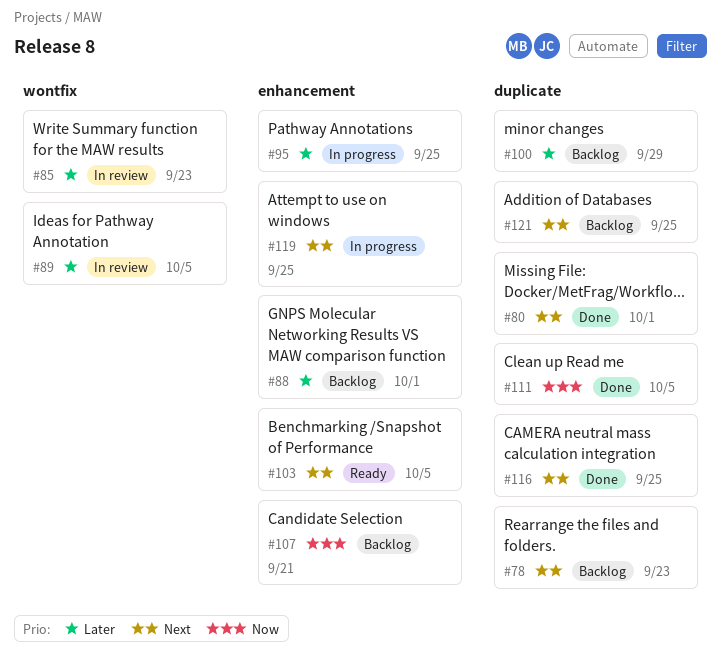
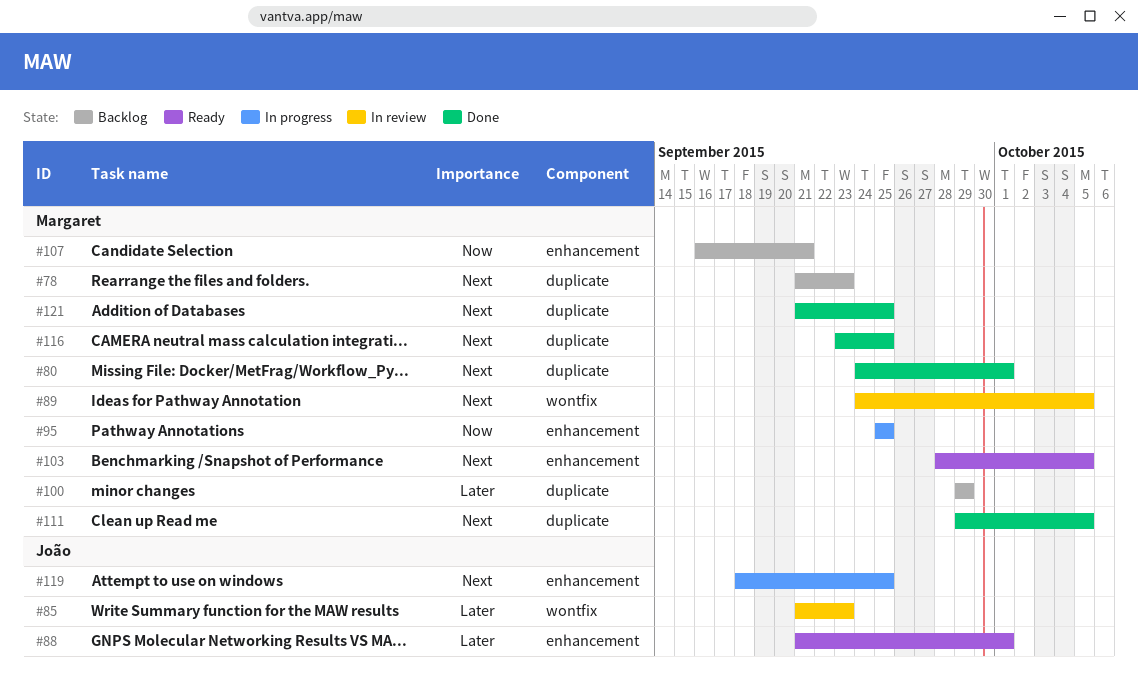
#88, status: Backlog -> Ready
#89, priority: Later -> Next
#95, priority: Later -> Now
#111, priority: Now -> Next
#121, status: Backlog -> Done

